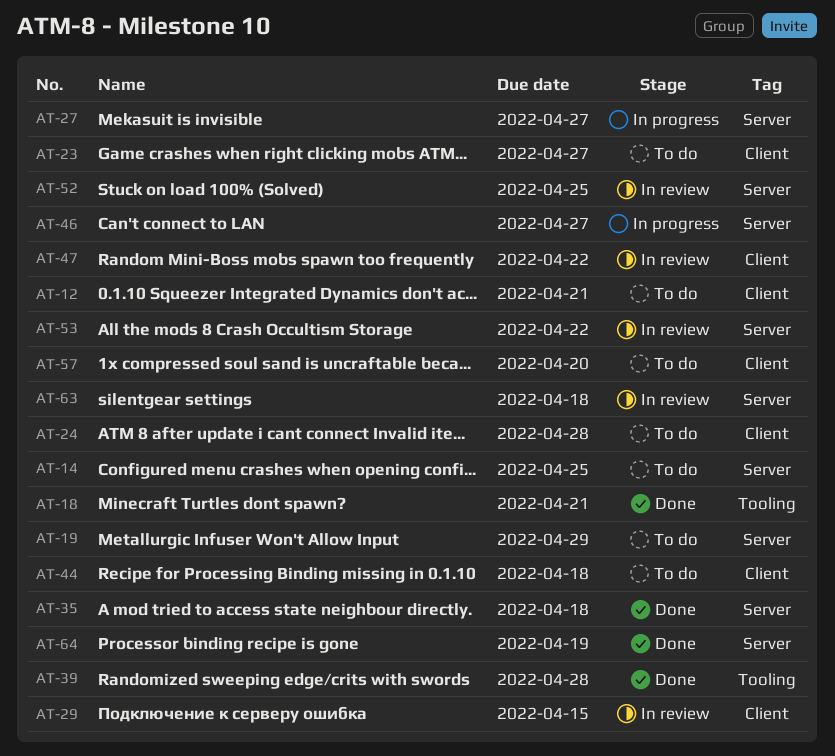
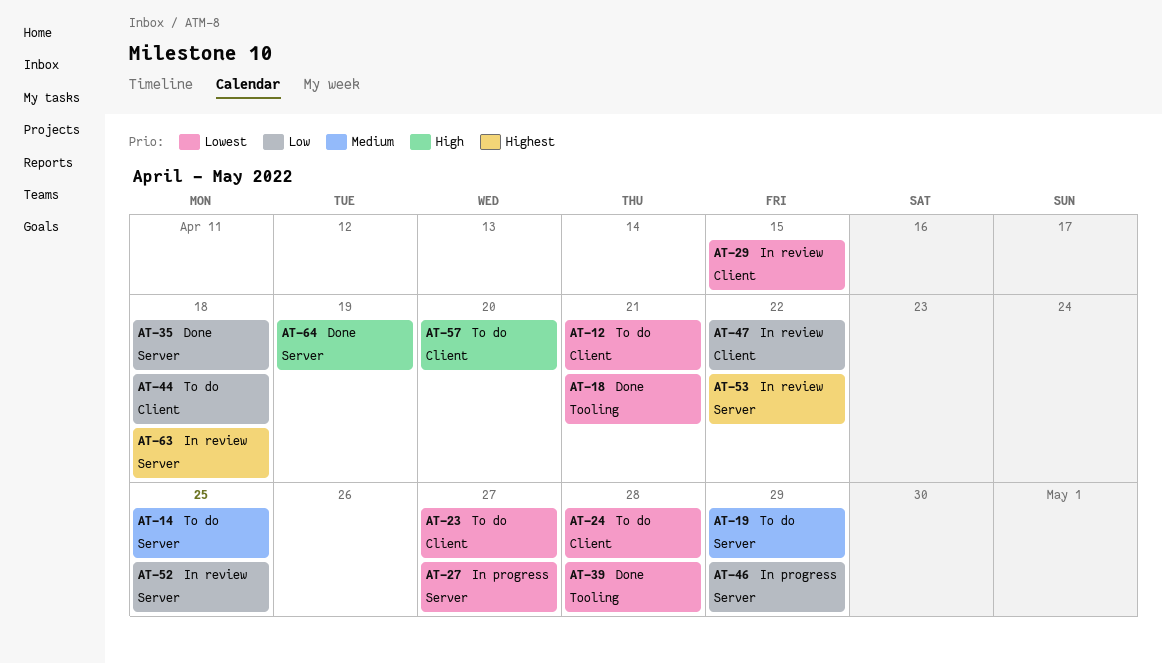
AT-46, due: Apr 27 -> Apr 29

